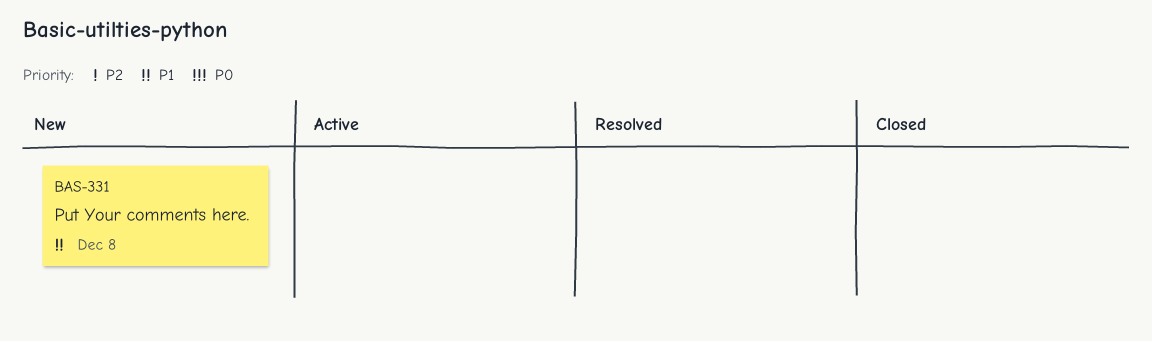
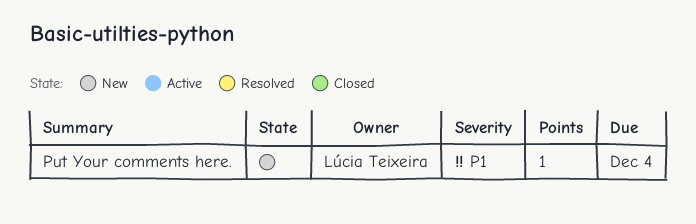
Put Your comments here., due: Dec 8 -> Dec 4

